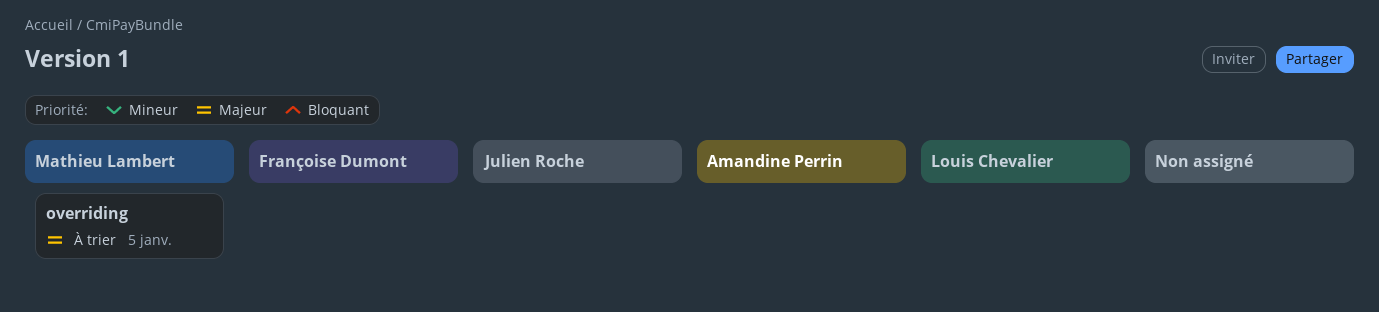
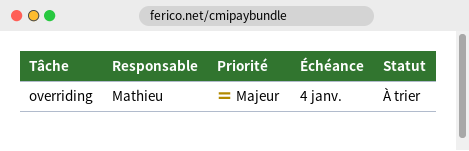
overriding, due: Jan 5 -> Jan 4

